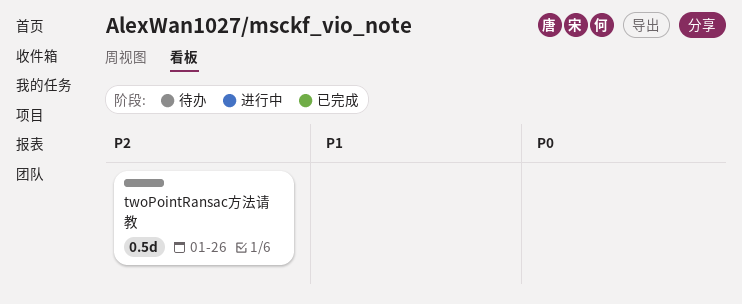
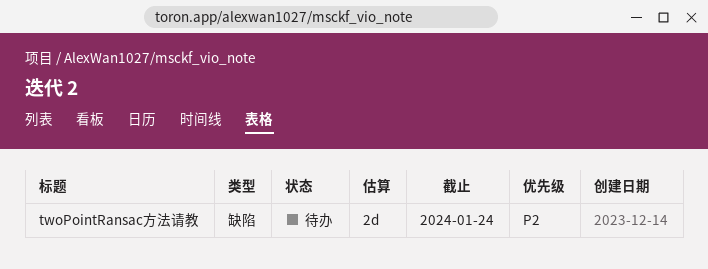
twoPointRansac方法请教, estimate: 0.5d -> 2d
twoPointRansac方法请教, due: Jan 26 -> Jan 24

